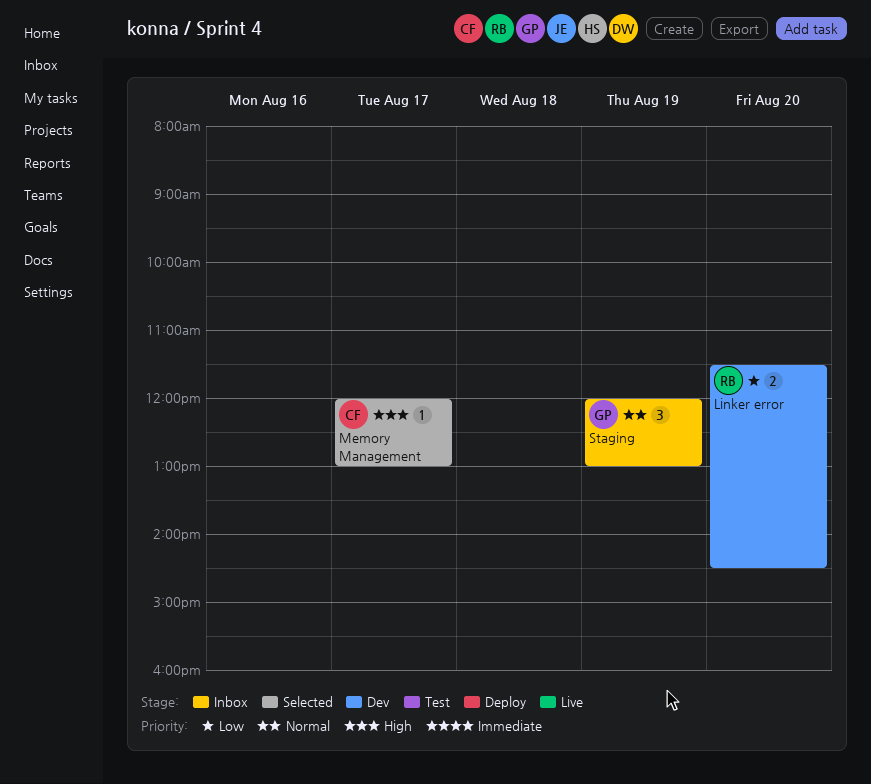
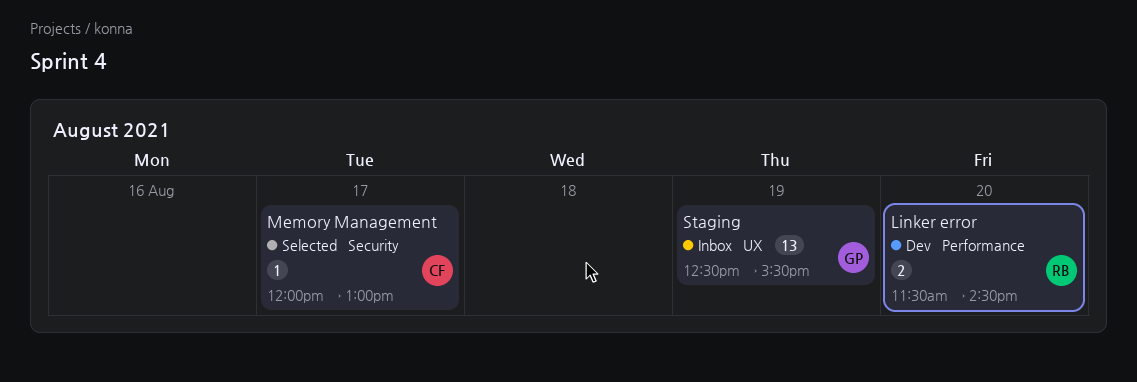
Staging, estimate: 3 -> 13
Staging, begins: 12:00 -> 12:30
Staging, ends: 13:00 -> 15:30

